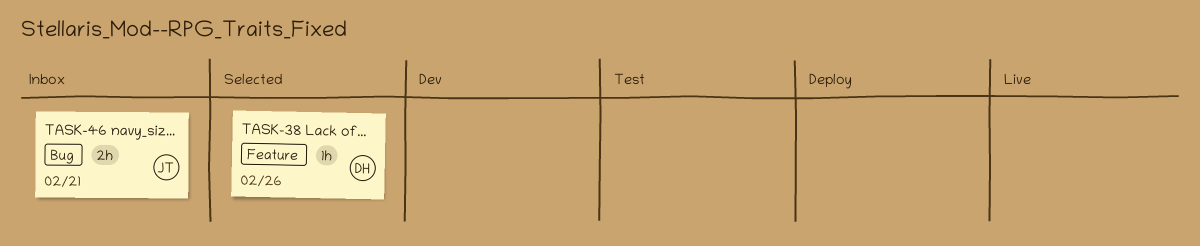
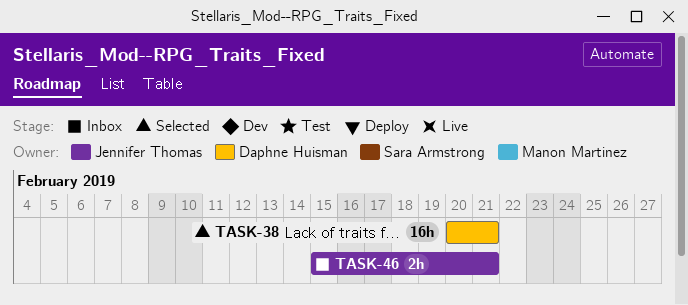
TASK-38, estimate: 1h -> 16h
TASK-38, due: Feb 26 -> Feb 21

